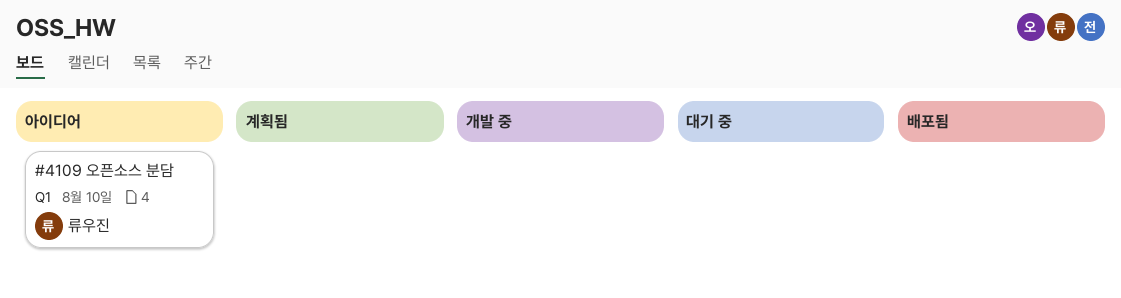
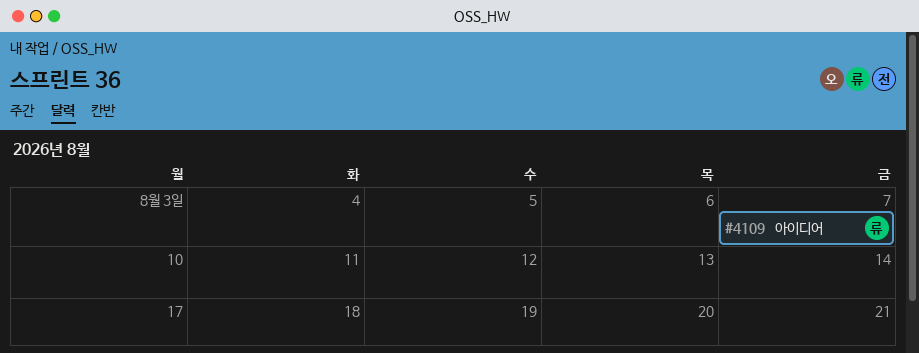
#4109, due: Aug 10 -> Aug 7

